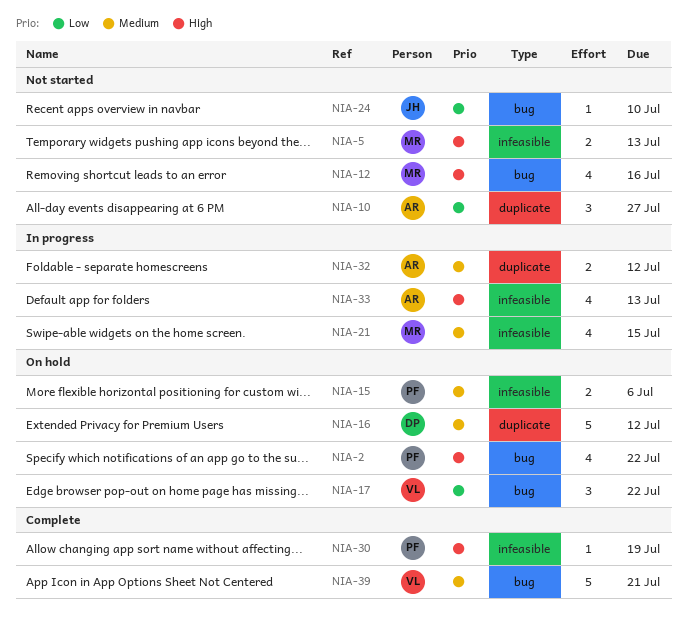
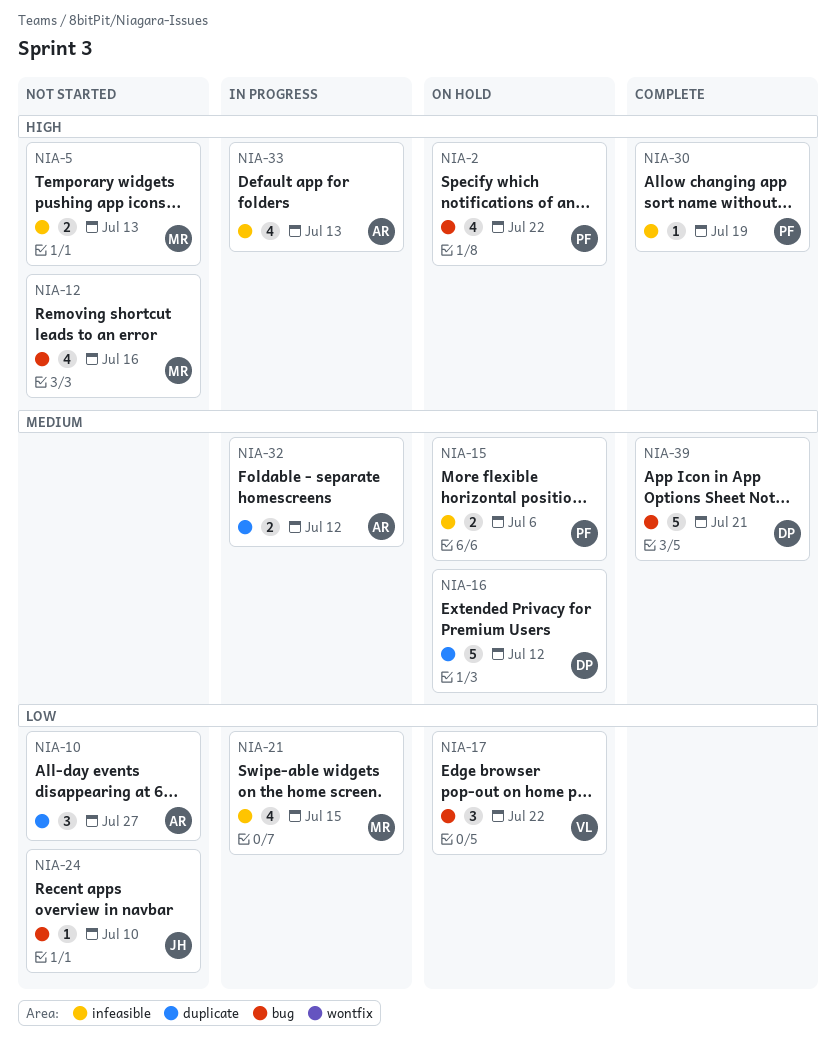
NIA-21, priority: Medium -> Low
NIA-39, owner: VL -> DP

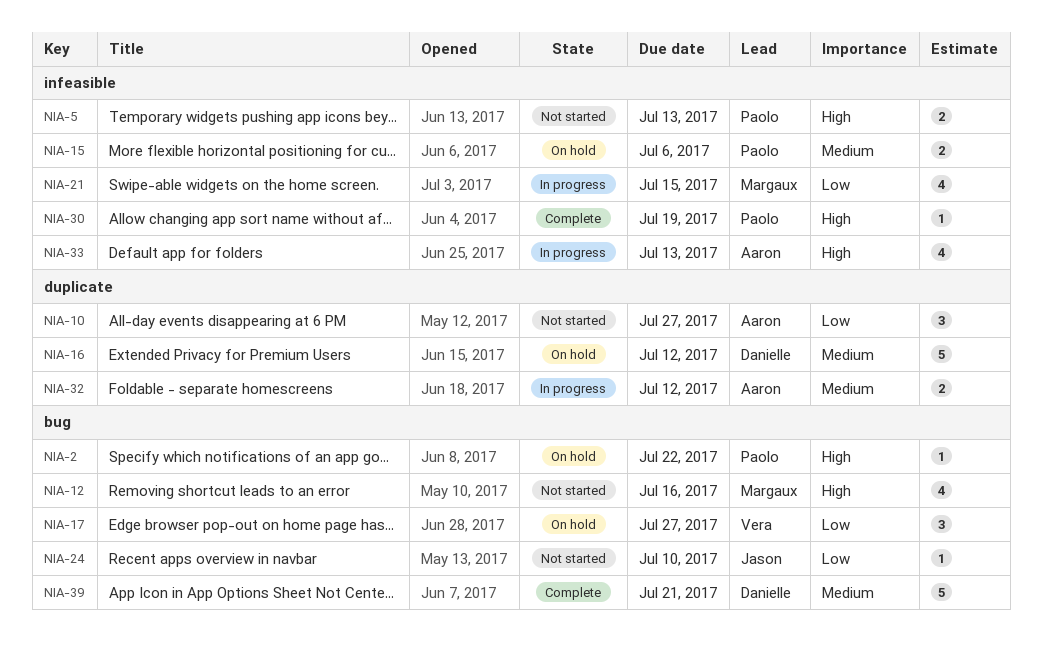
NIA-2, estimate: 4 -> 1
NIA-5, owner: Margaux -> Paolo
NIA-17, due: Jul 22 -> Jul 27

